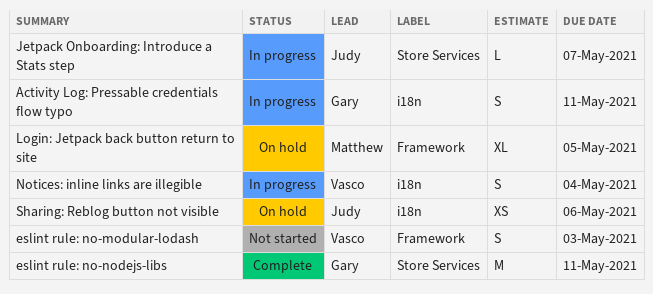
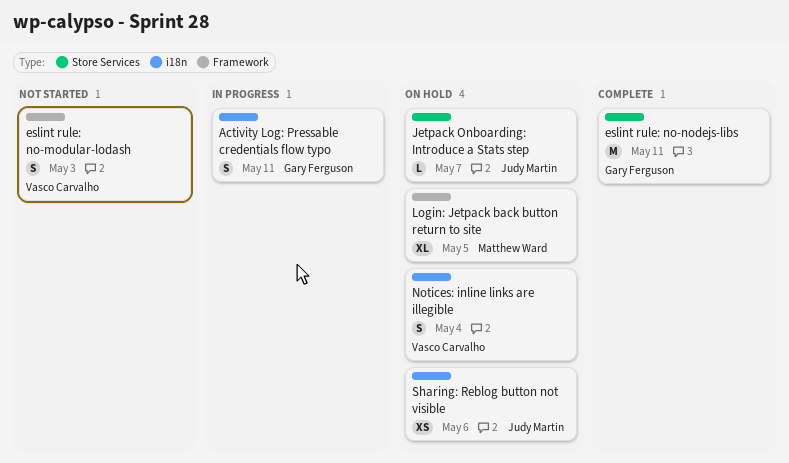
Jetpack Onboarding: Introduce a Stats step, status: In progress -> On hold
Notices: inline links are illegible, status: In progress -> On hold

